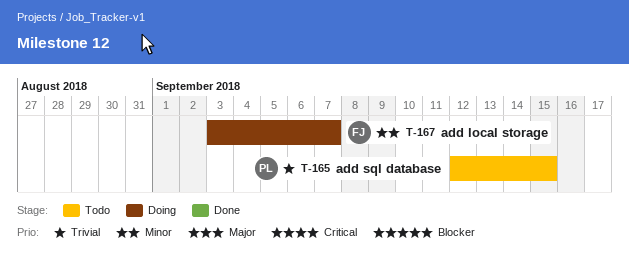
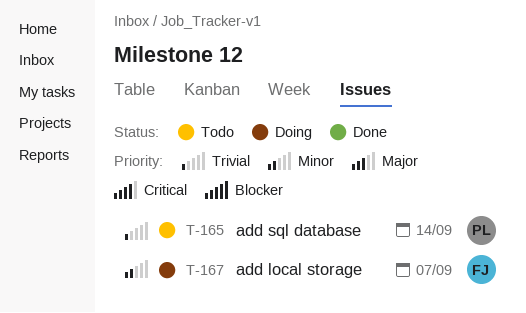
T-165, due: Sep 15 -> Sep 14

